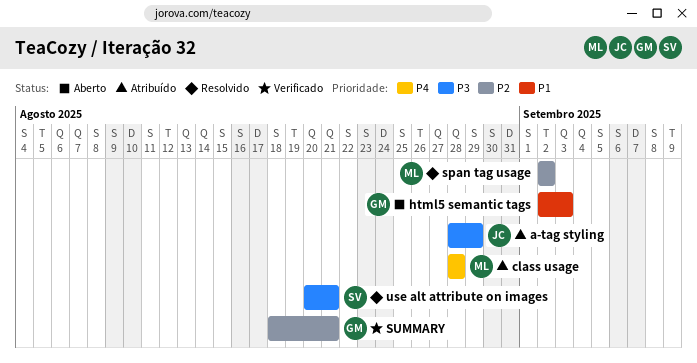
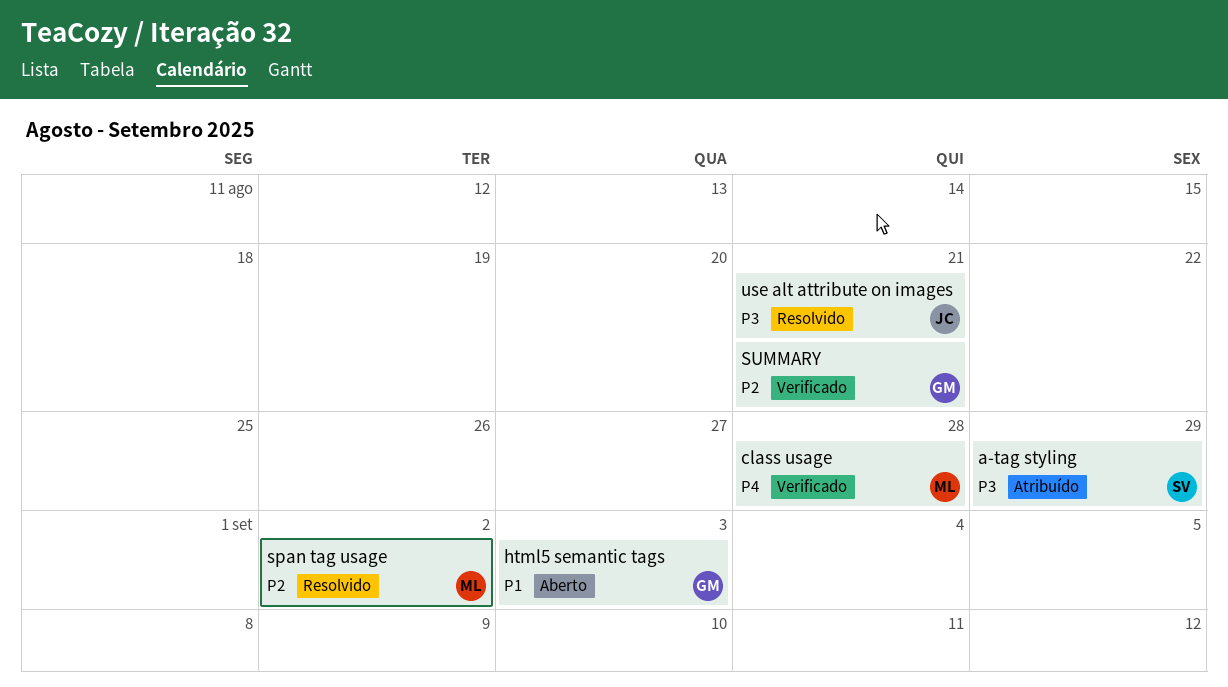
a-tag styling, owner: JC -> SV
class usage, status: Atribuído -> Verificado
use alt attribute on images, owner: SV -> JC

